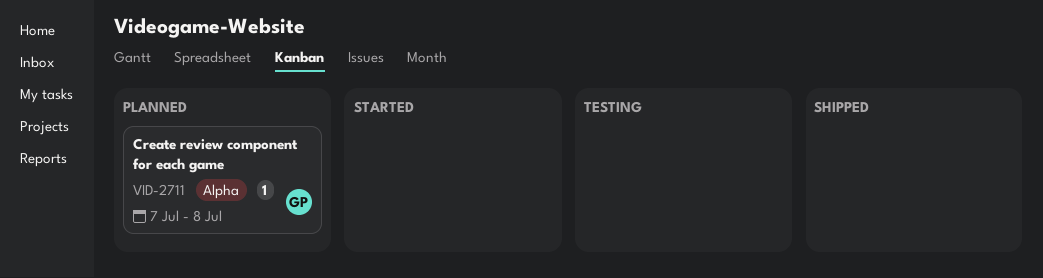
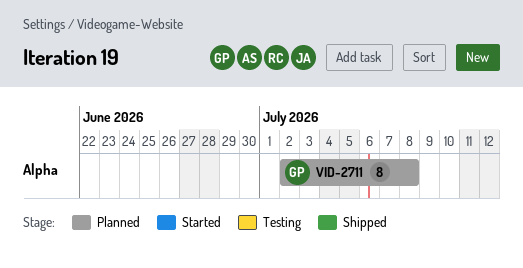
VID-2711, estimate: 1 -> 8
VID-2711, start: Jul 7 -> Jul 2

